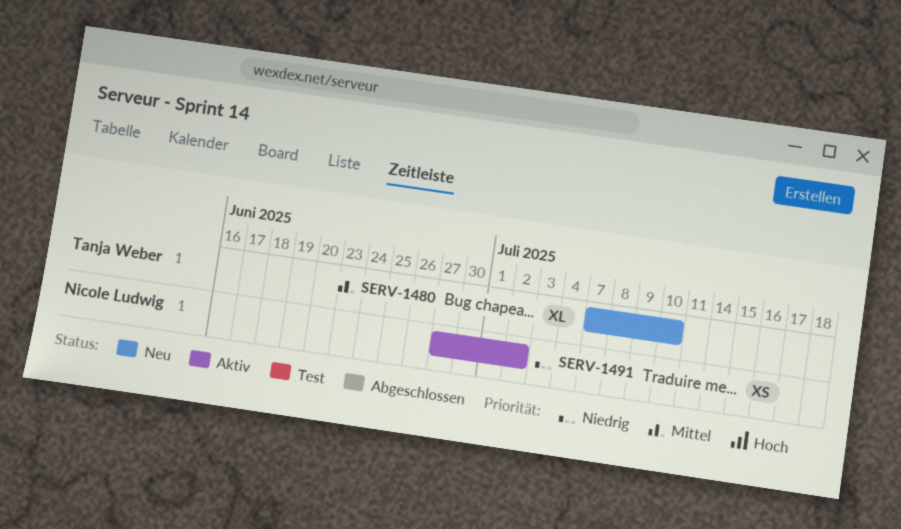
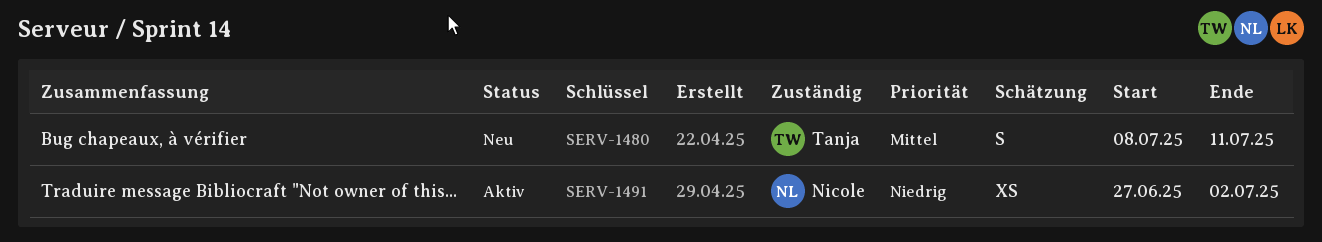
SERV-1480, estimate: XL -> S
SERV-1480, start: Jul 7 -> Jul 8
SERV-1480, due: Jul 10 -> Jul 11

